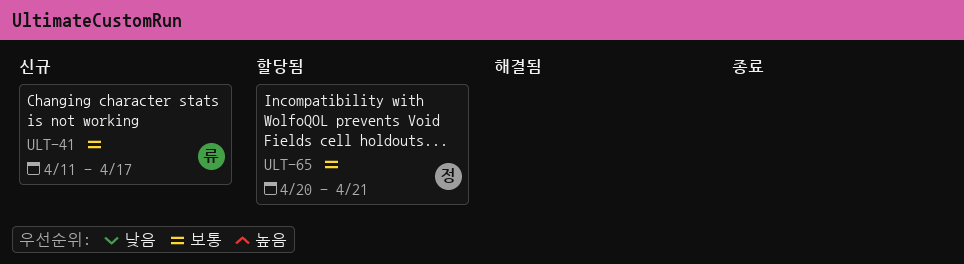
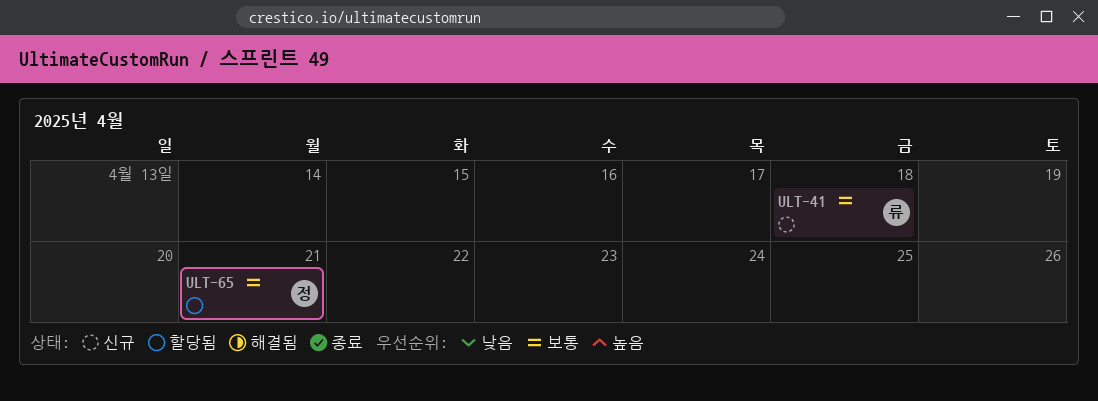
ULT-41, due: Apr 17 -> Apr 18

